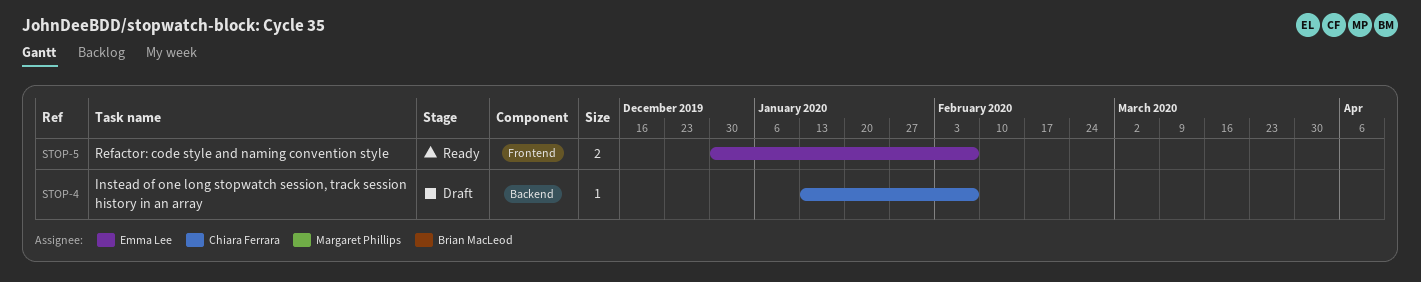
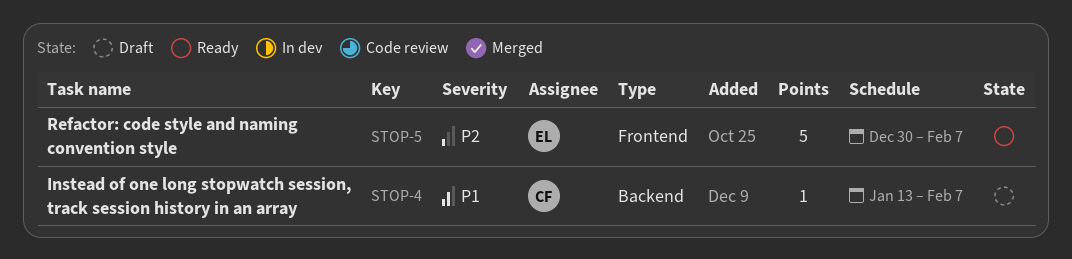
STOP-5, estimate: 2 -> 5

